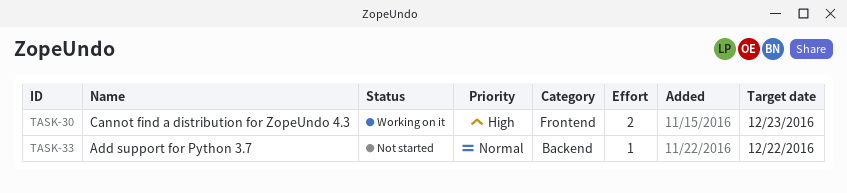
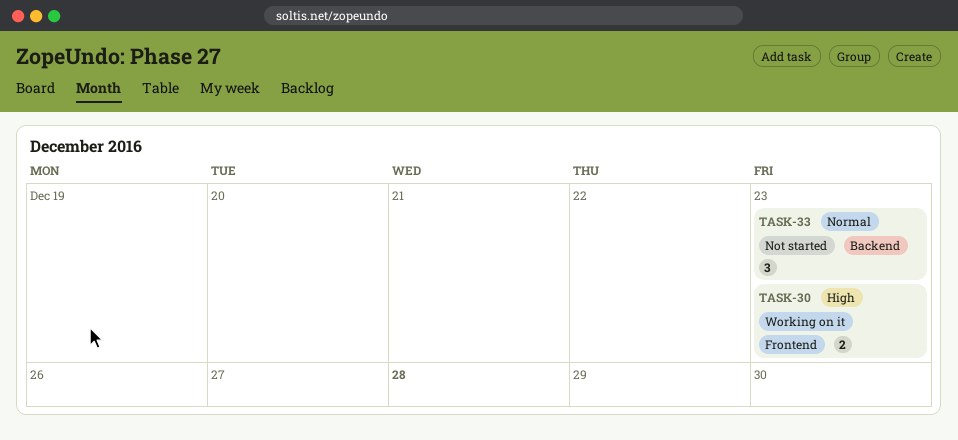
TASK-33, estimate: 1 -> 3
TASK-33, due: Dec 22 -> Dec 23

